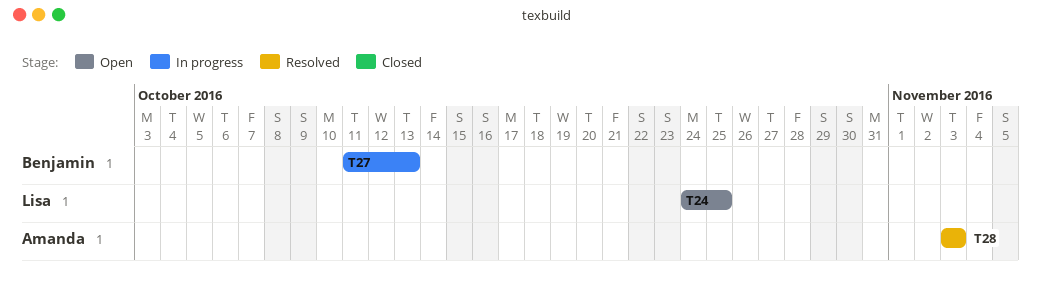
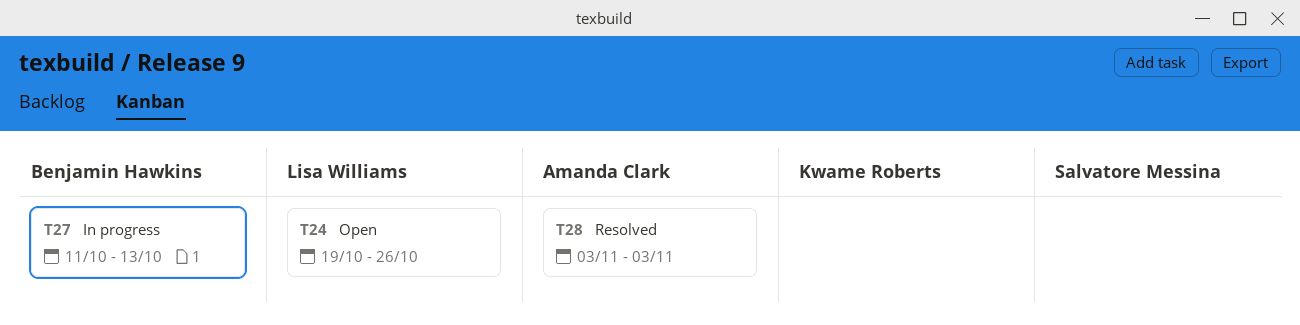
T24, start: Oct 24 -> Oct 19
T24, due: Oct 25 -> Oct 26

